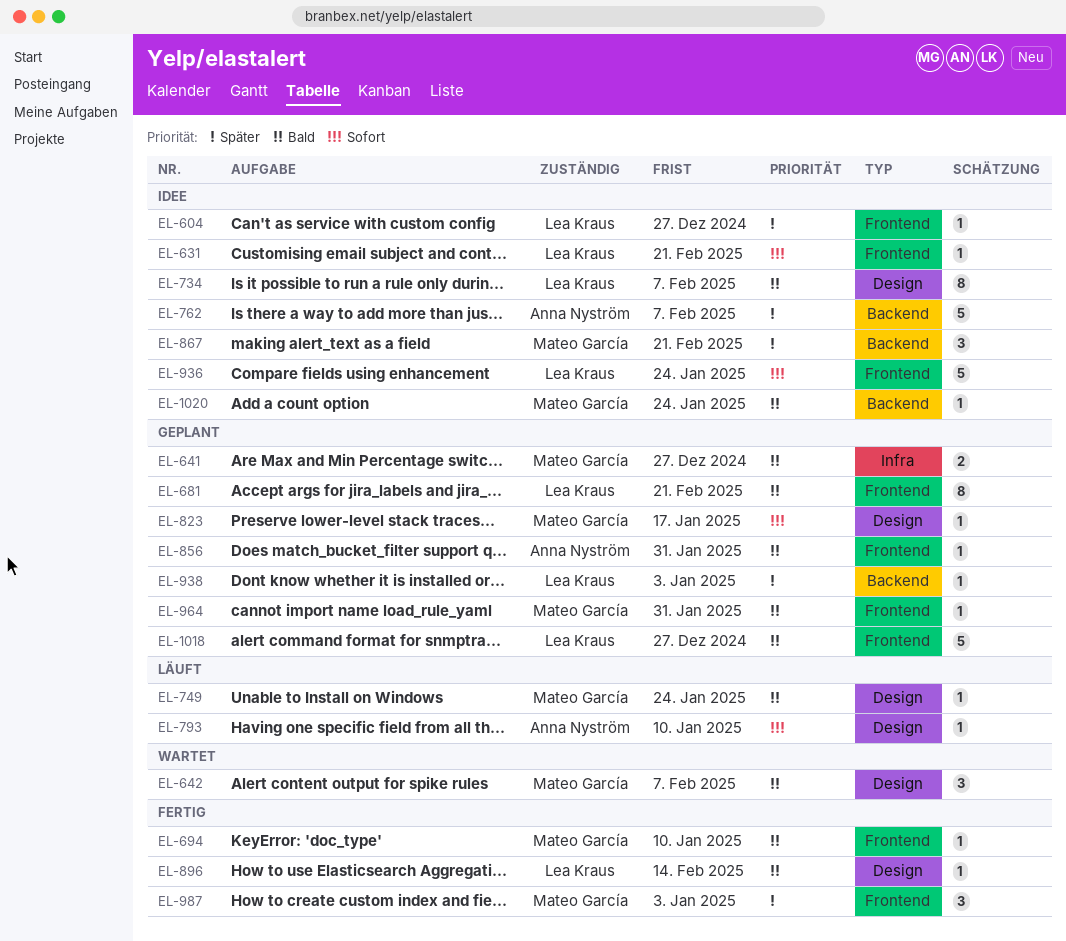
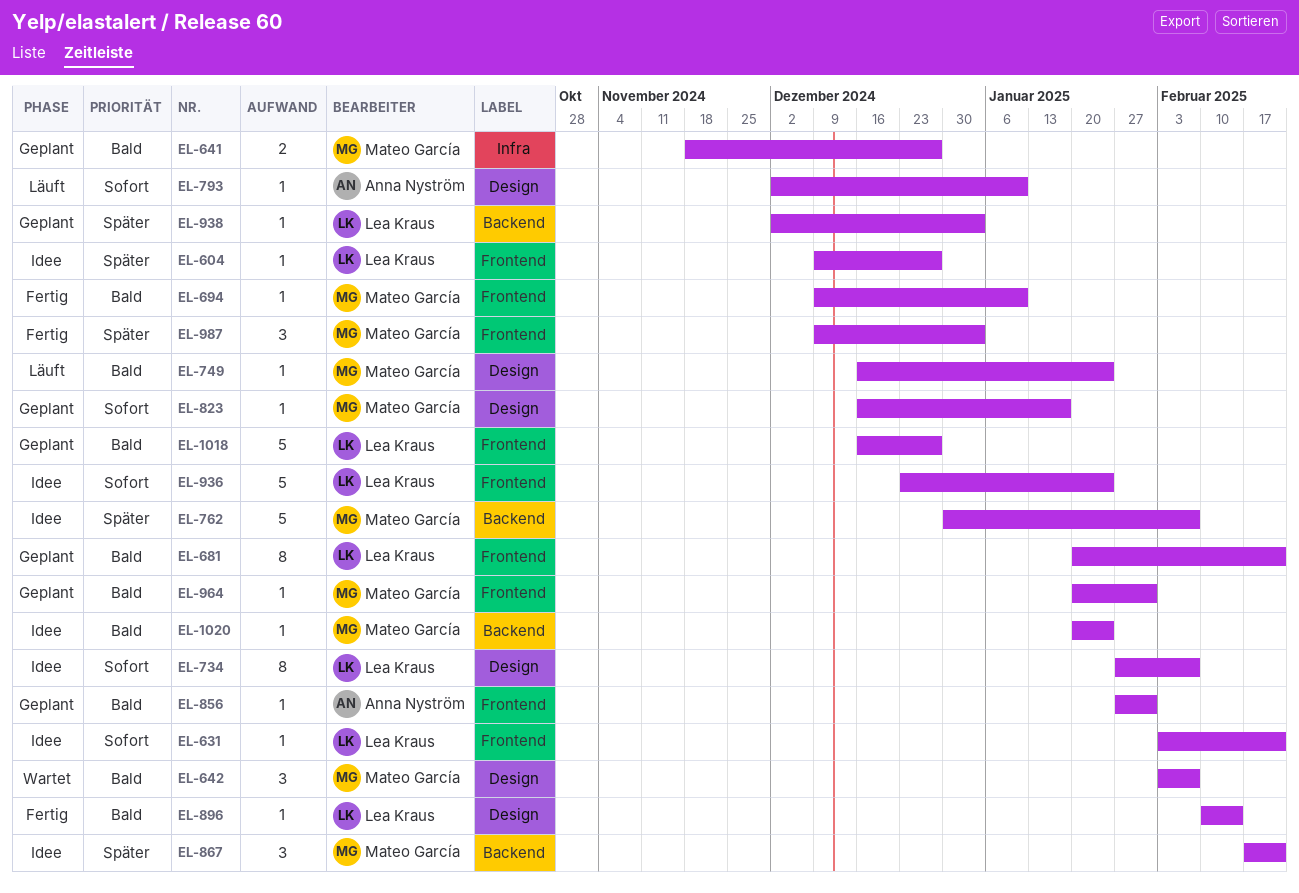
EL-734, priority: Bald -> Sofort
EL-762, owner: Anna Nyström -> Mateo García

